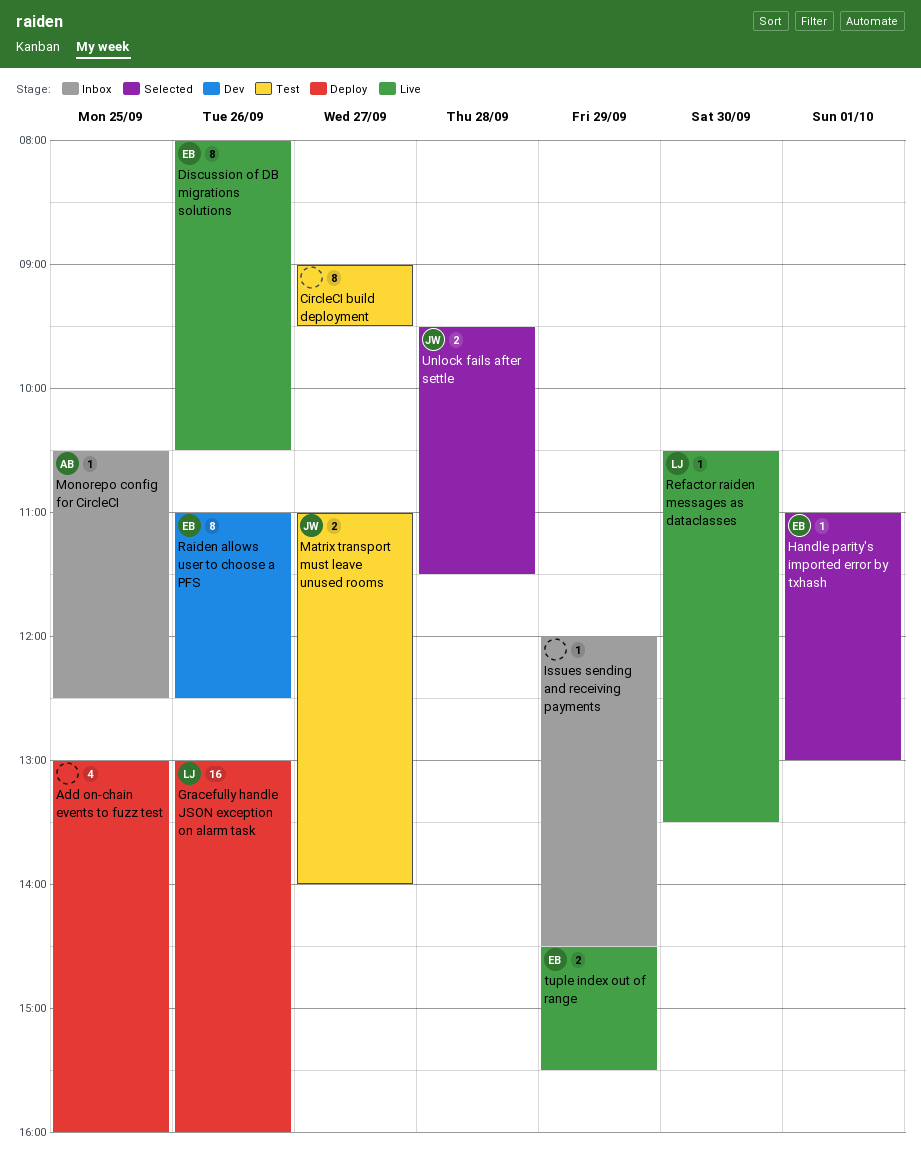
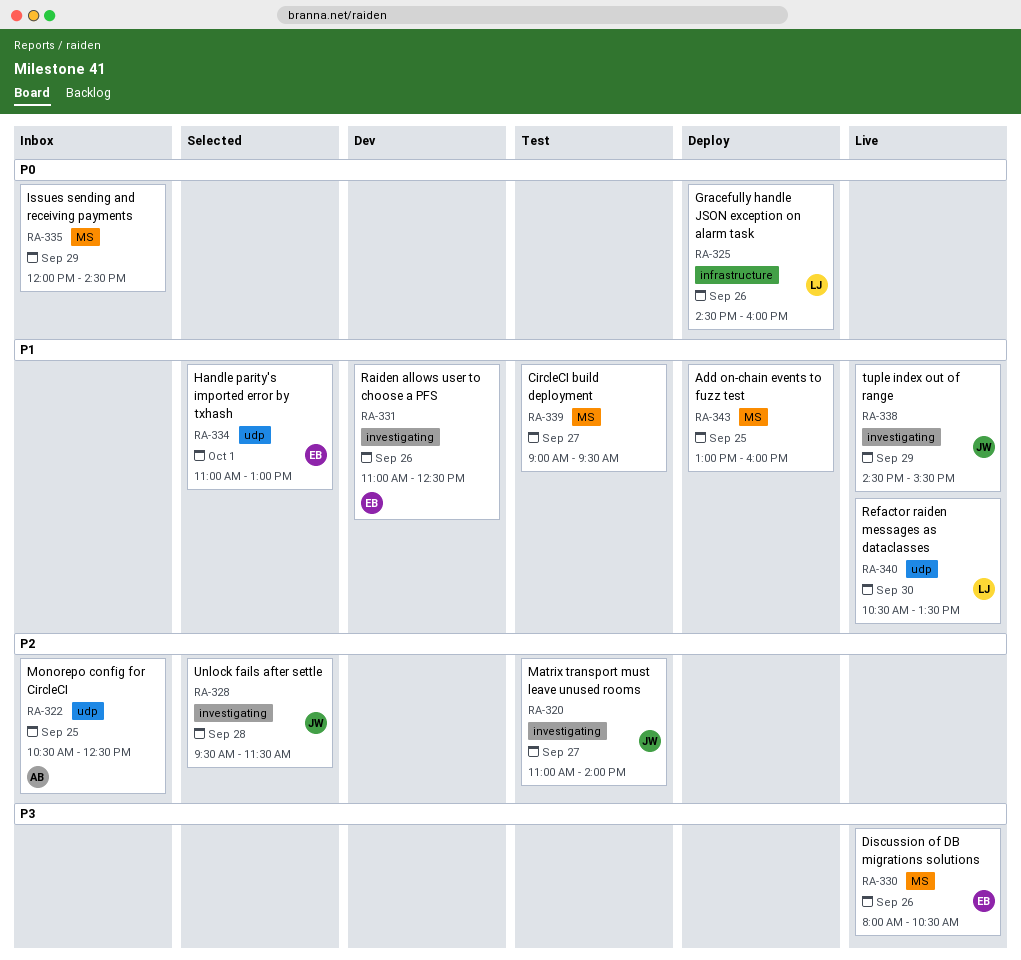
Gracefully handle JSON exception on alarm task, begins: 13:00 -> 14:30
tuple index out of range, owner: EB -> JW

